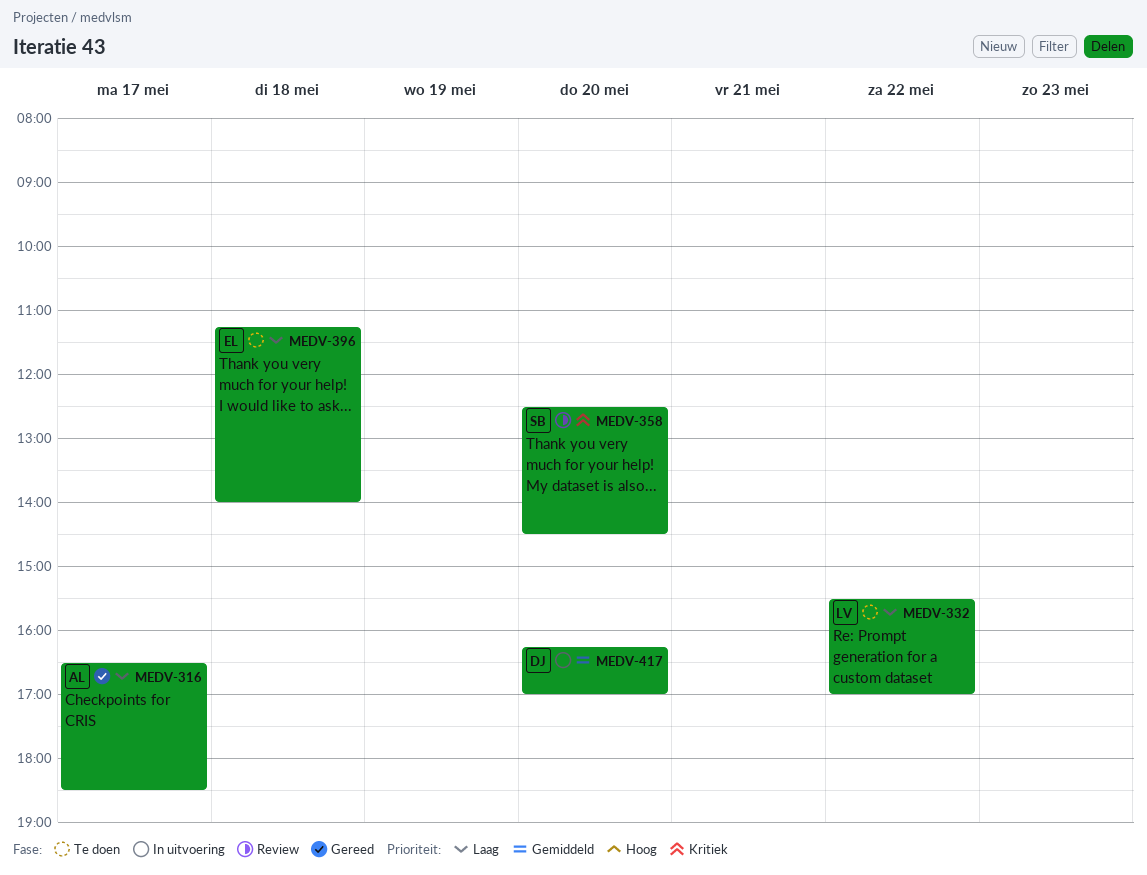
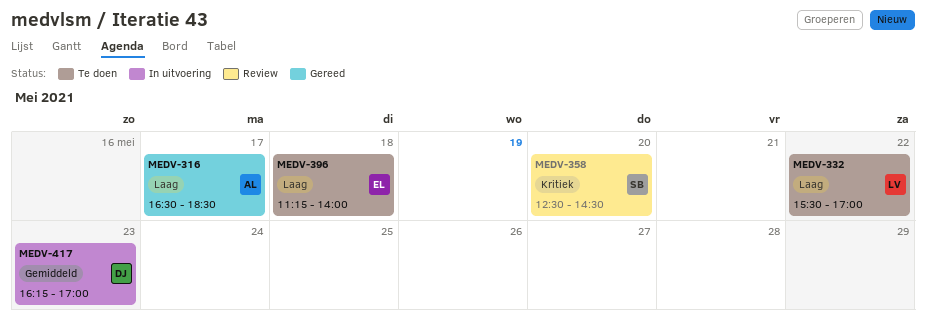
MEDV-417, day: May 20 -> May 23

